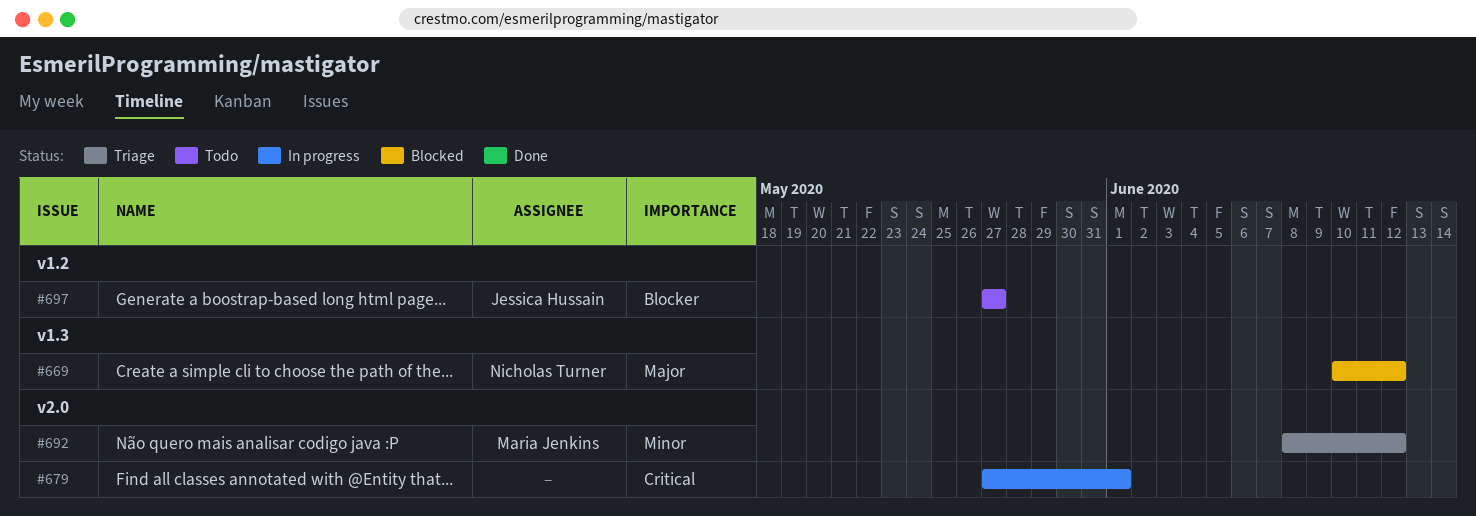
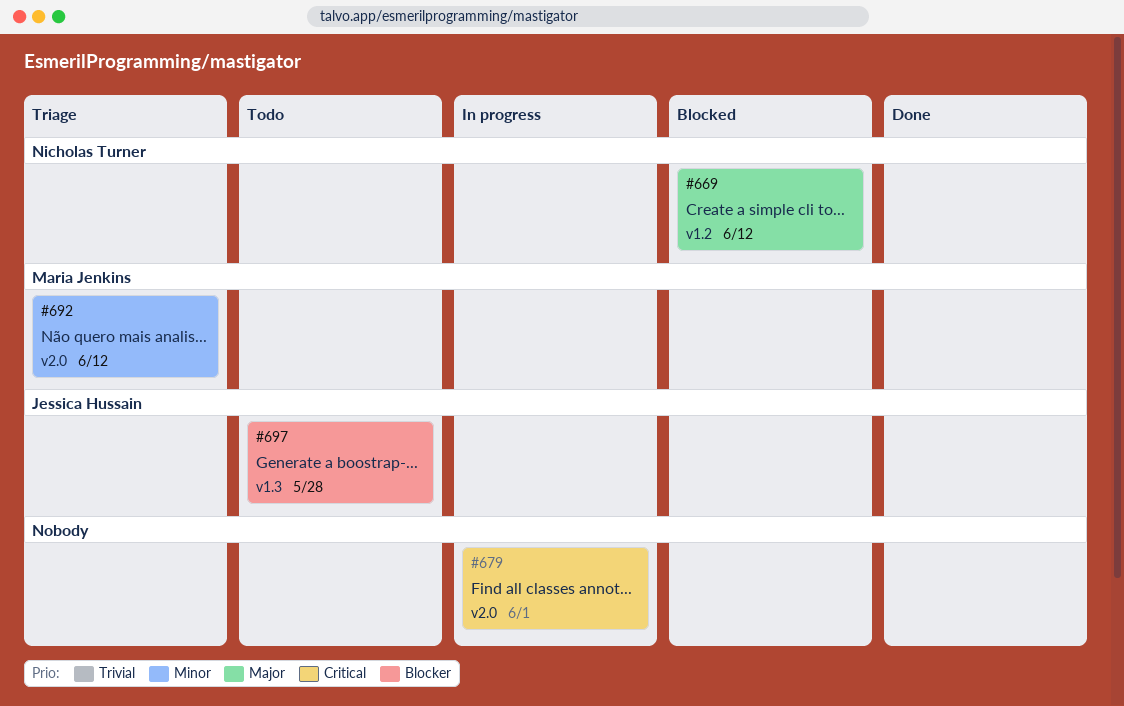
#669, label: v1.3 -> v1.2
#697, label: v1.2 -> v1.3
#697, due: May 27 -> May 28

